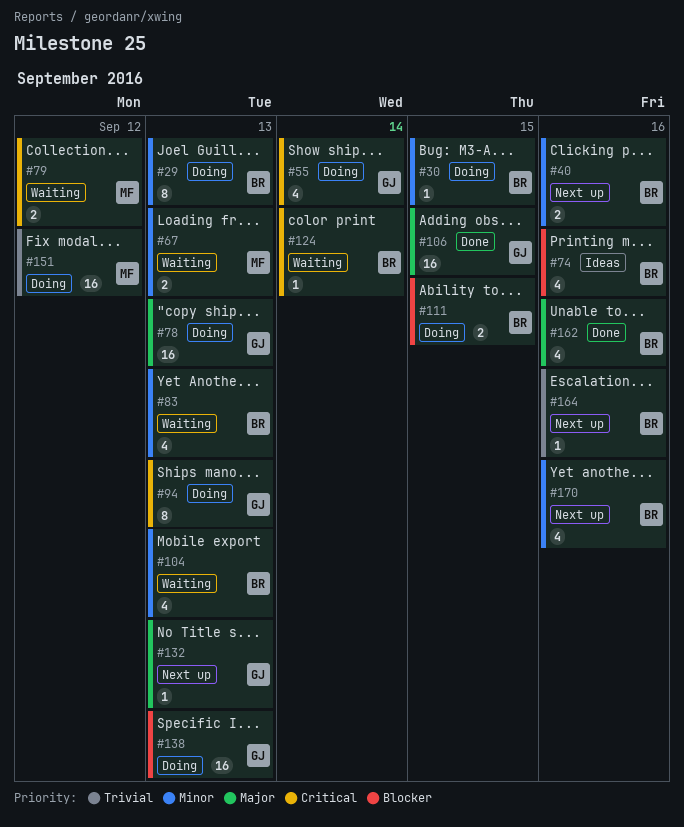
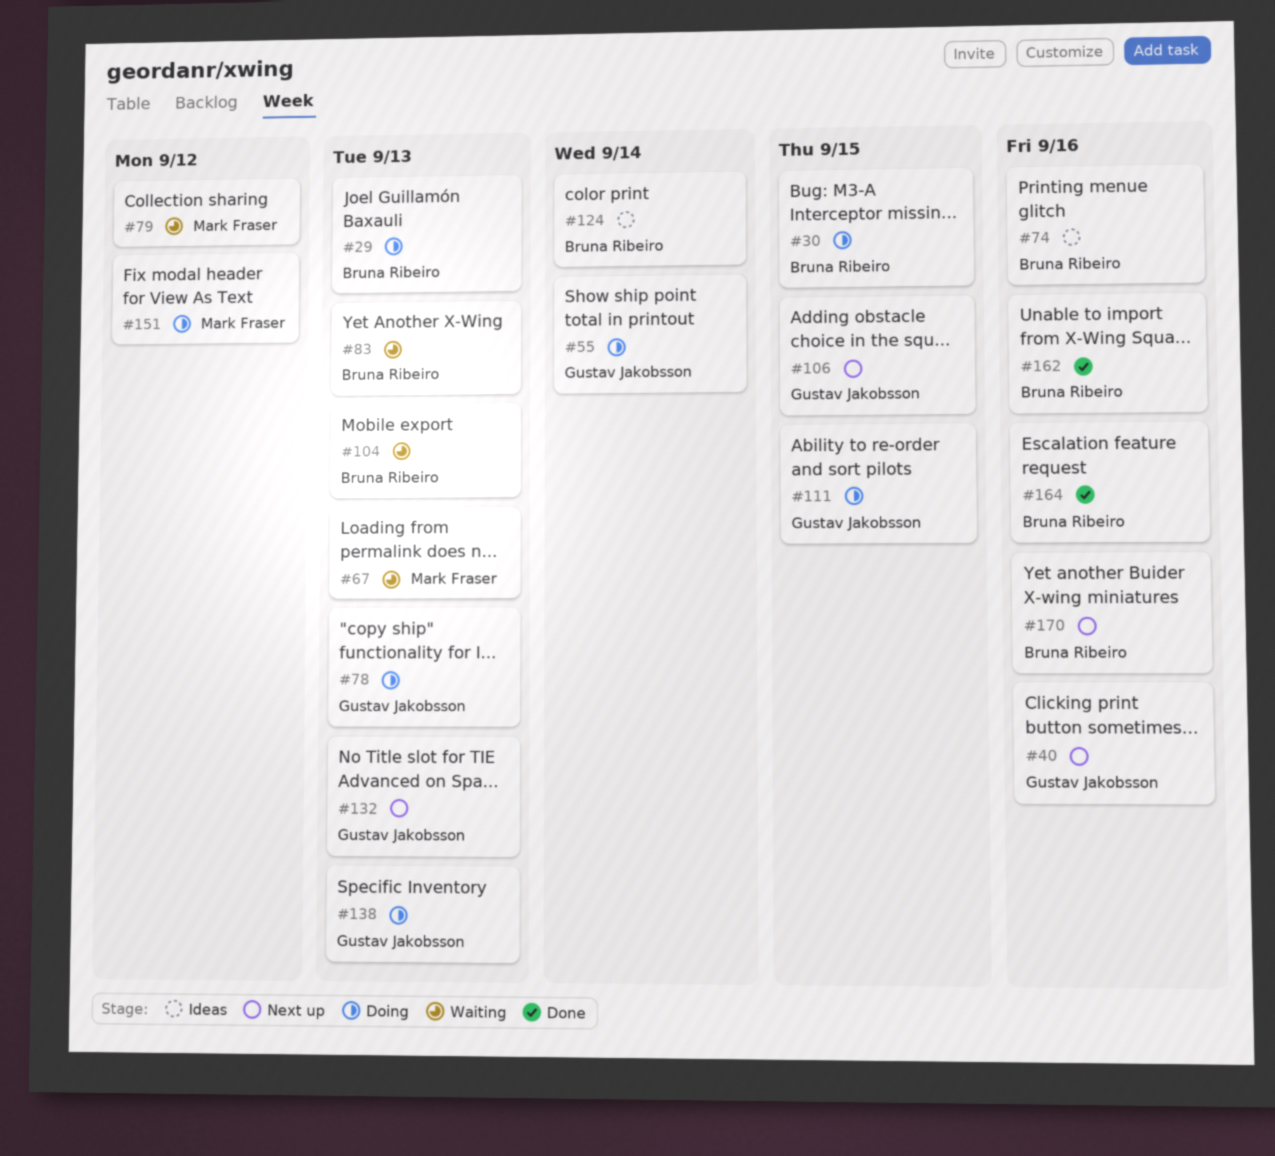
#40, owner: Bruna Ribeiro -> Gustav Jakobsson
#94: present -> none
#106, status: Done -> Next up
#111, owner: Bruna Ribeiro -> Gustav Jakobsson
#124, status: Waiting -> Ideas
#164, status: Next up -> Done

